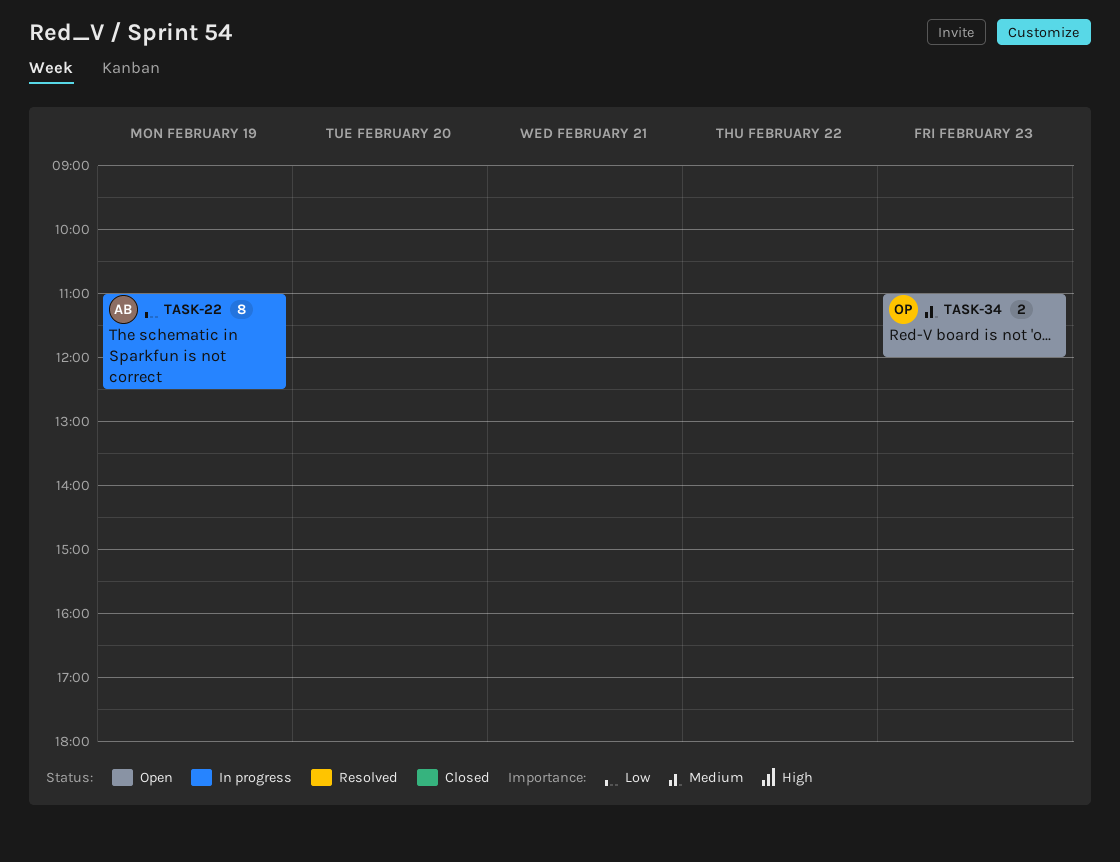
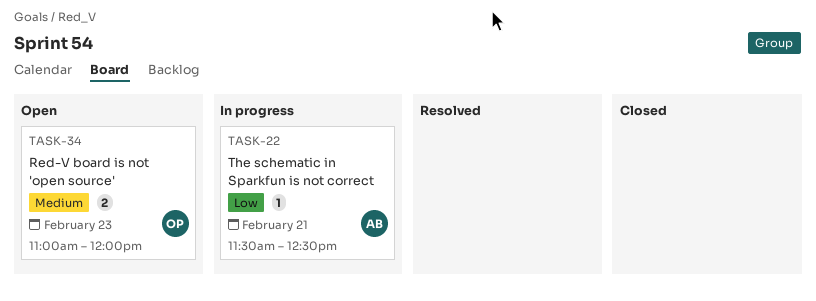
TASK-22, estimate: 8 -> 1
TASK-22, day: Feb 19 -> Feb 21
TASK-22, begins: 11:00 -> 11:30

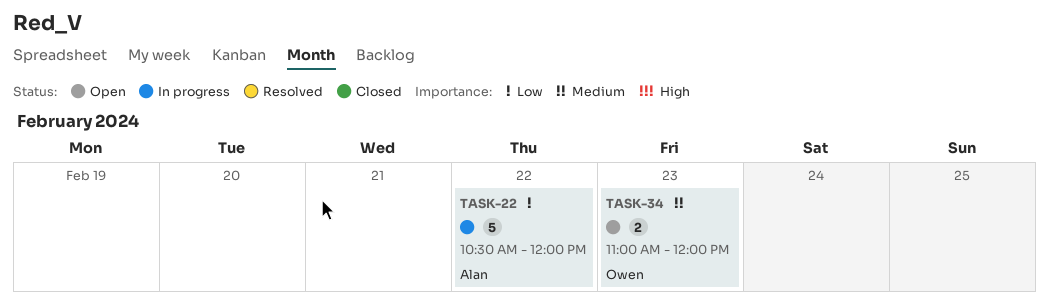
TASK-22, estimate: 1 -> 5
TASK-22, day: Feb 21 -> Feb 22
TASK-22, begins: 11:30 -> 10:30
TASK-22, ends: 12:30 -> 12:00

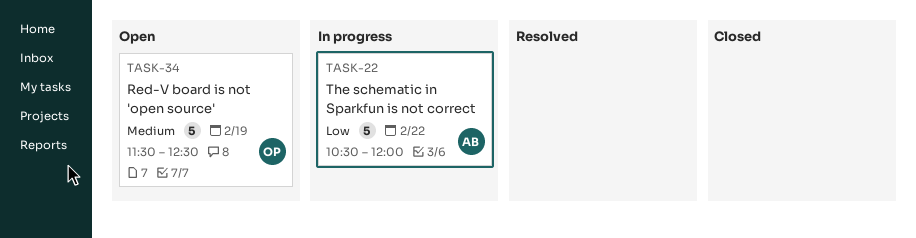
TASK-34, estimate: 2 -> 5
TASK-34, day: Feb 23 -> Feb 19
TASK-34, begins: 11:00 -> 11:30
TASK-34, ends: 12:00 -> 12:30

